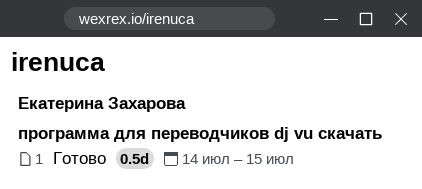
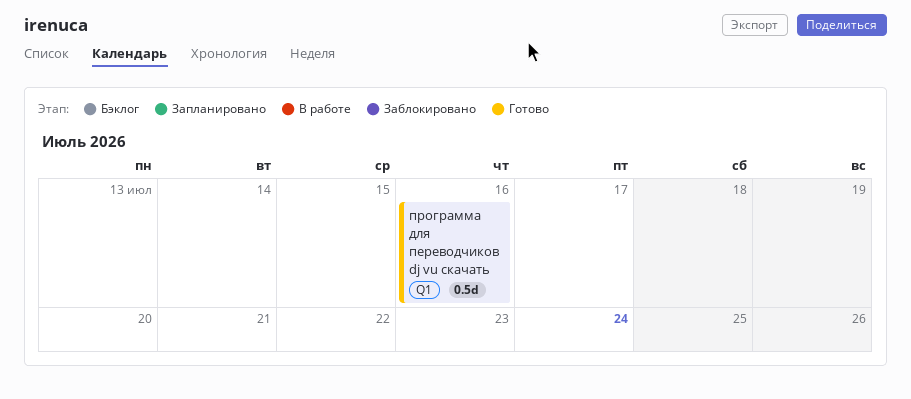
программа для переводчиков dj vu скачать, due: Jul 15 -> Jul 16

